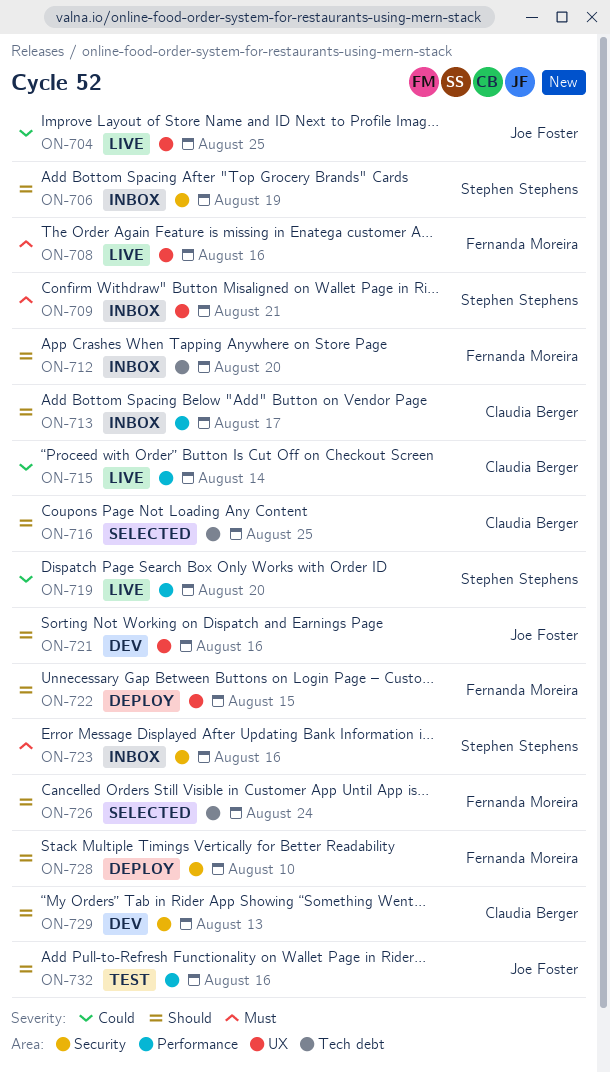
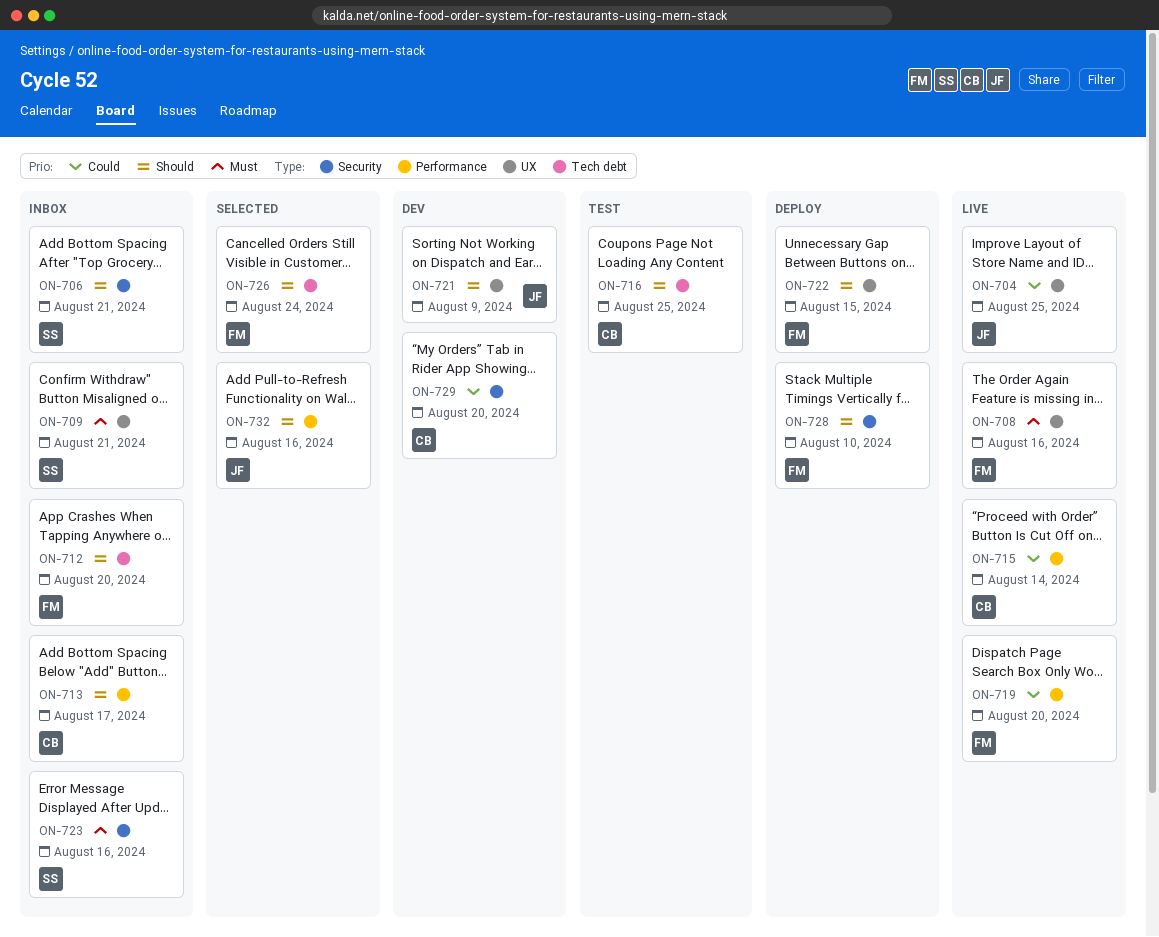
ON-706, due: Aug 19 -> Aug 21
ON-716, status: Selected -> Test
ON-719, owner: Stephen Stephens -> Fernanda Moreira
ON-721, due: Aug 16 -> Aug 9
ON-729, priority: Should -> Could
ON-729, due: Aug 13 -> Aug 20
ON-732, status: Test -> Selected

